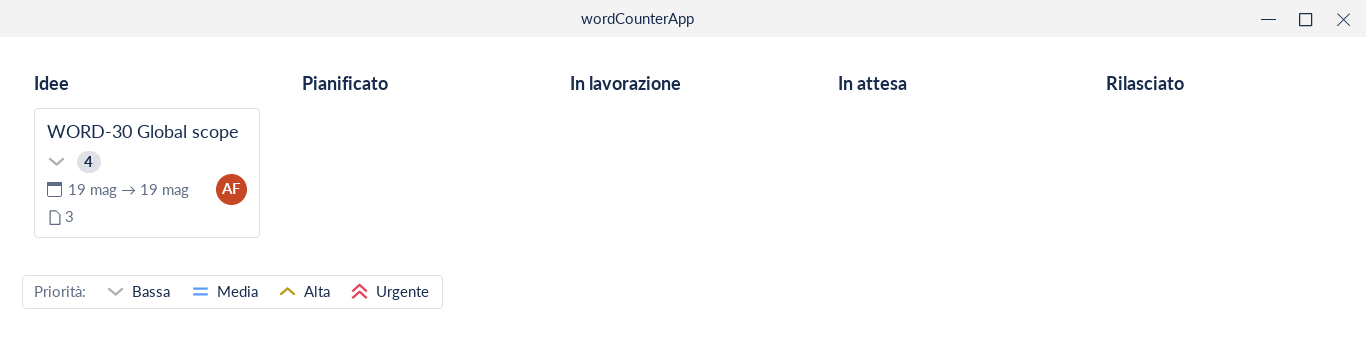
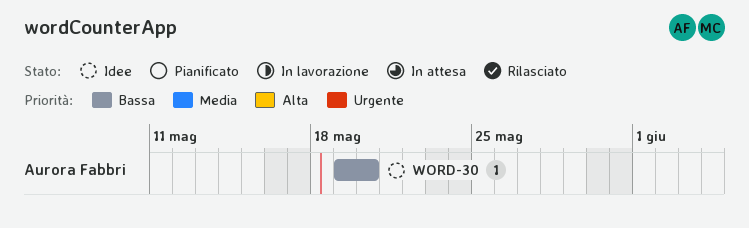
WORD-30, estimate: 4 -> 1
WORD-30, due: May 19 -> May 20

